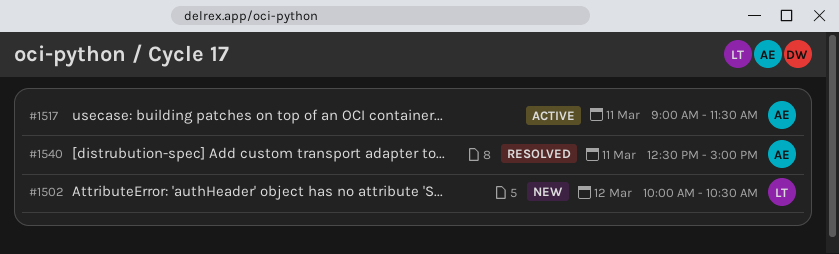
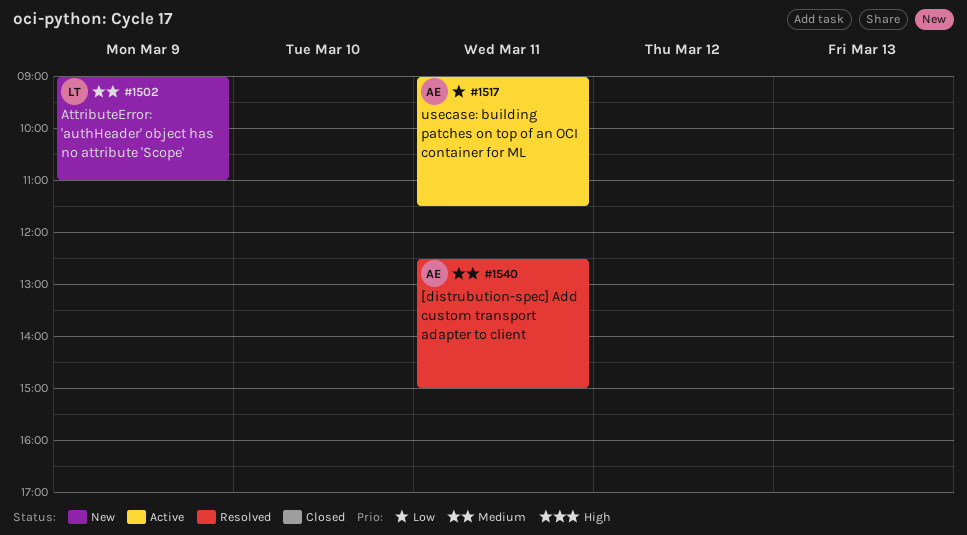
#1502, day: Mar 12 -> Mar 9
#1502, begins: 10:00 -> 09:00
#1502, ends: 10:30 -> 11:00

